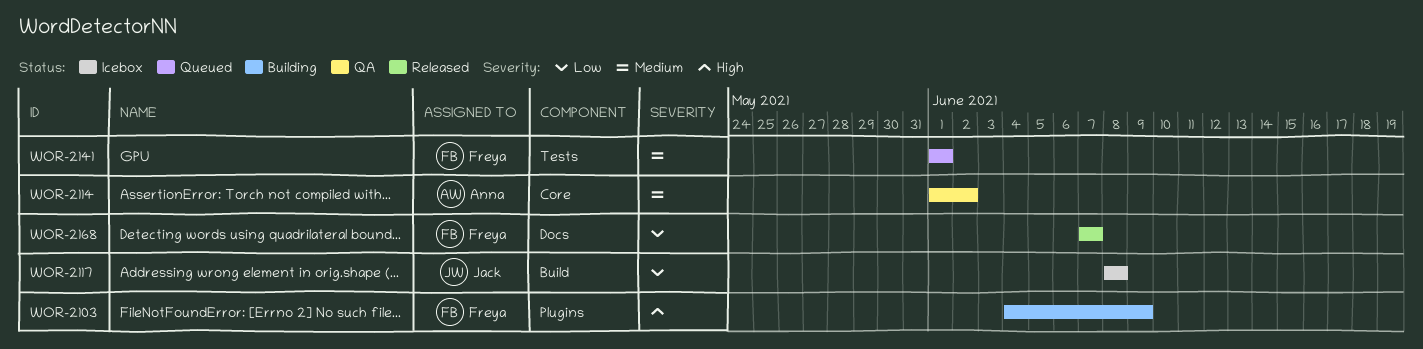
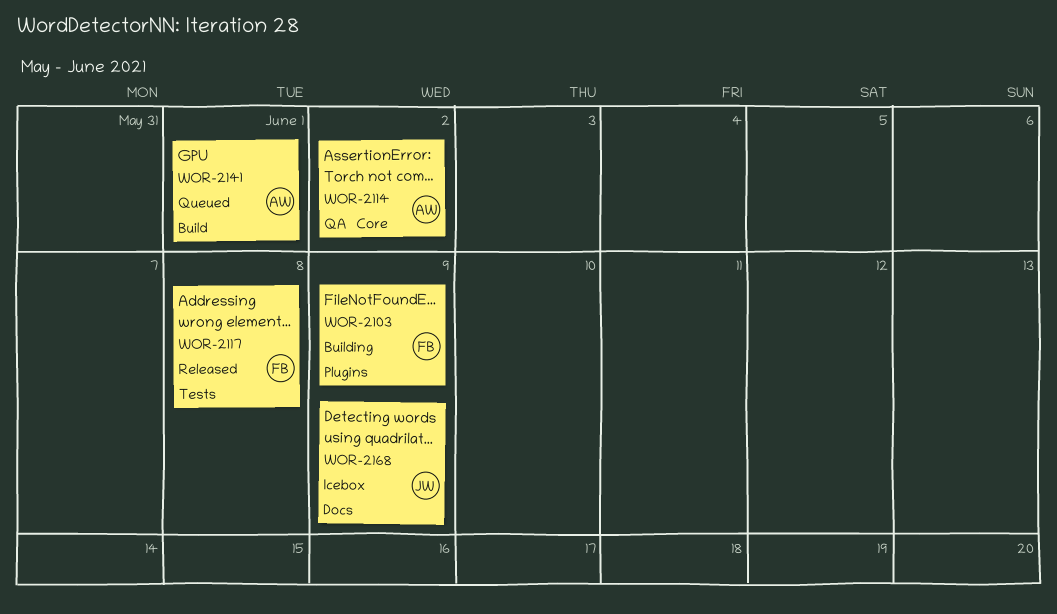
WOR-2117, status: Icebox -> Released
WOR-2117, owner: Jack -> Freya
WOR-2117, label: Build -> Tests
WOR-2141, owner: Freya -> Anna
WOR-2141, label: Tests -> Build
WOR-2168, status: Released -> Icebox
WOR-2168, owner: Freya -> Jack
WOR-2168, due: Jun 7 -> Jun 9

